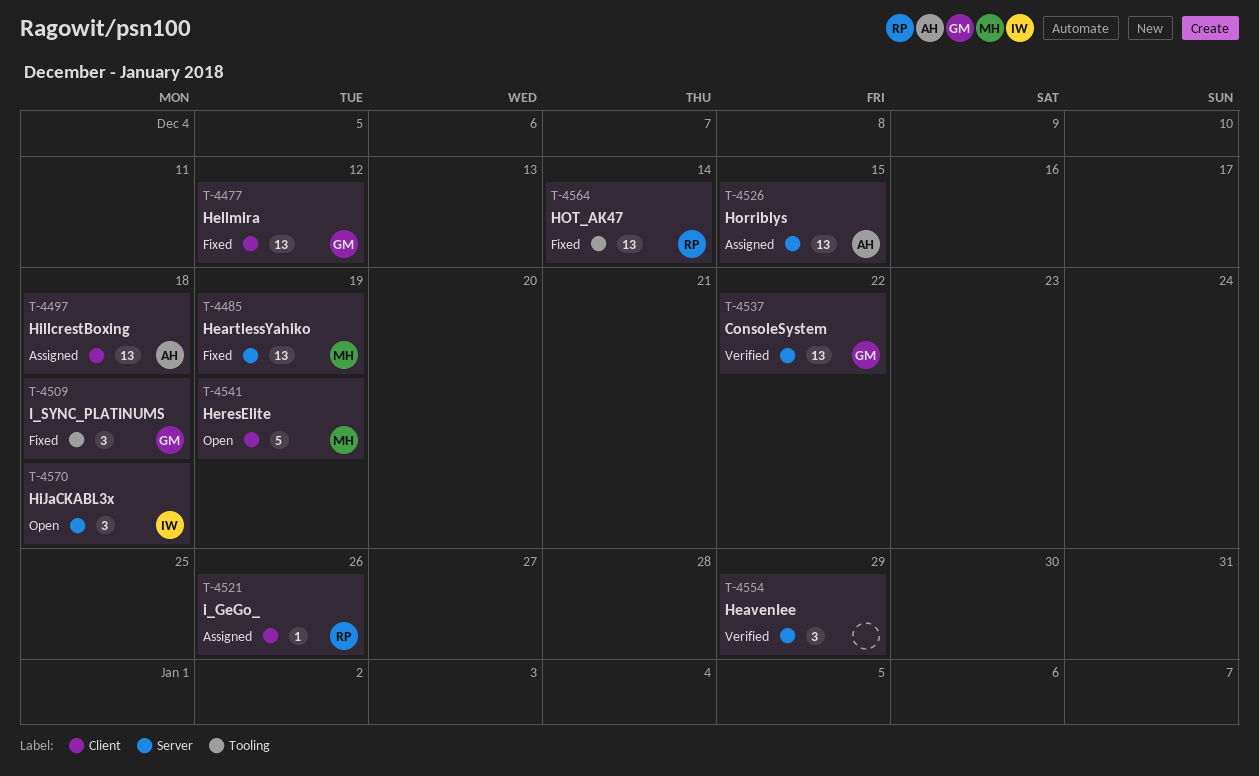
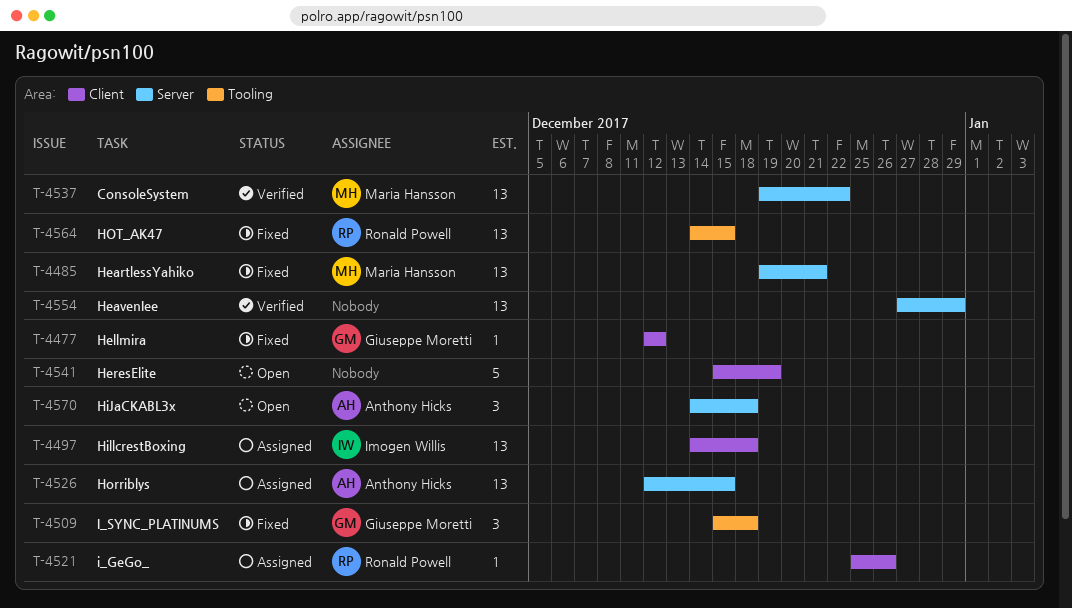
T-4477, estimate: 13 -> 1
T-4485, due: Dec 19 -> Dec 21
T-4497, owner: Anthony Hicks -> Imogen Willis
T-4537, owner: Giuseppe Moretti -> Maria Hansson
T-4541, owner: Maria Hansson -> none
T-4554, estimate: 3 -> 13
T-4564, due: Dec 14 -> Dec 15
T-4570, owner: Imogen Willis -> Anthony Hicks

